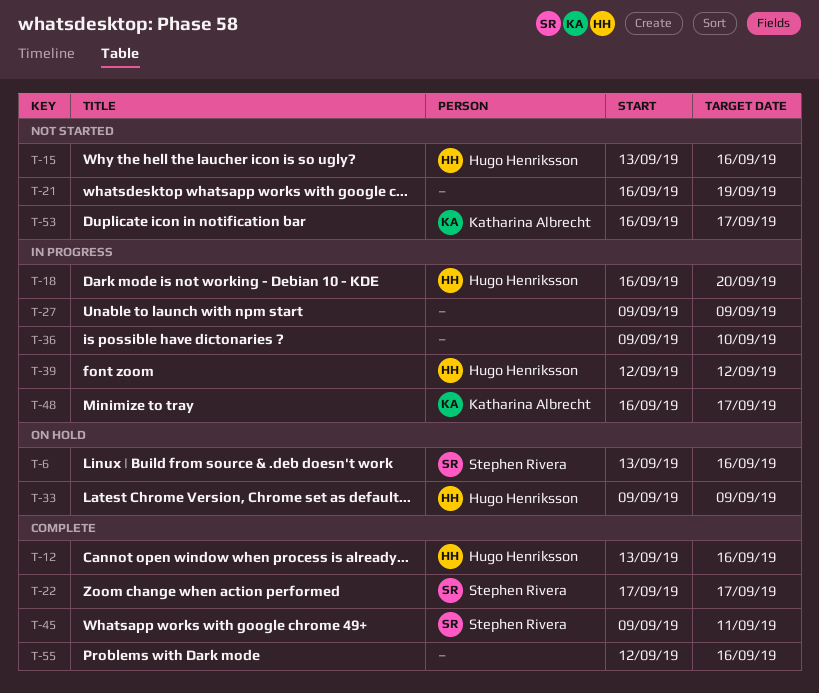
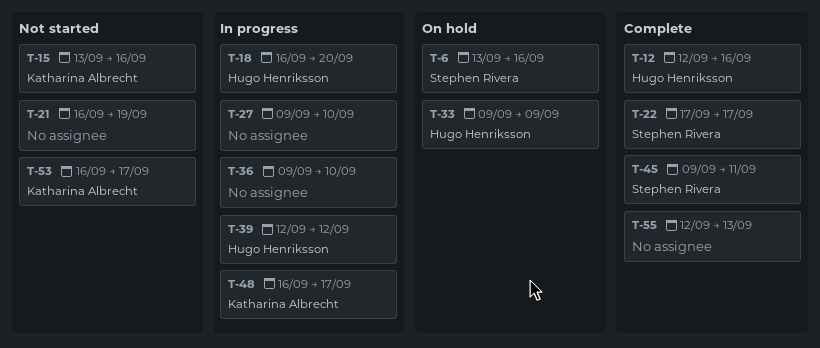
T-12, start: Sep 13 -> Sep 12
T-15, owner: Hugo Henriksson -> Katharina Albrecht
T-27, due: Sep 9 -> Sep 10
T-55, due: Sep 16 -> Sep 13

